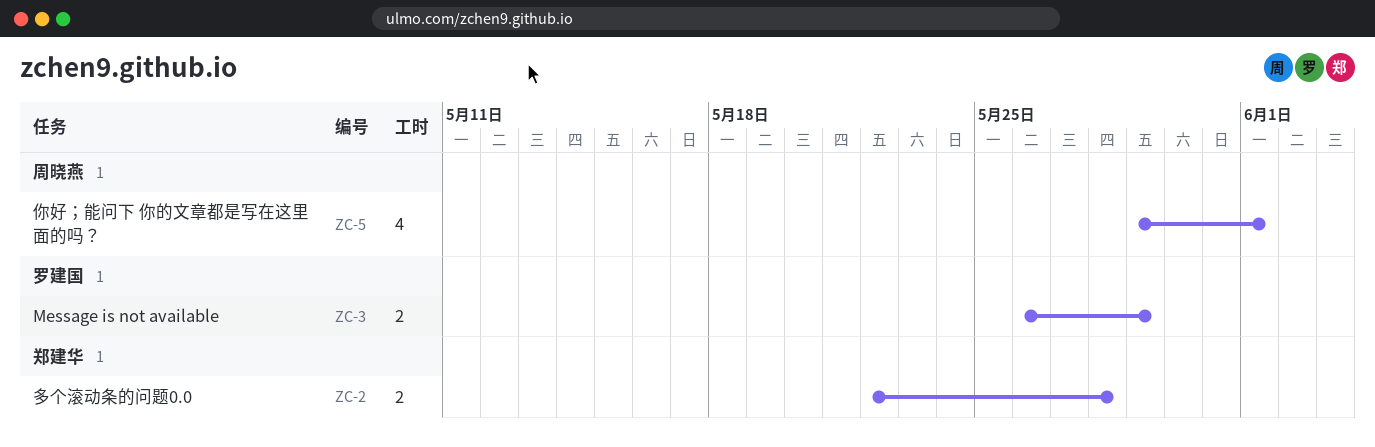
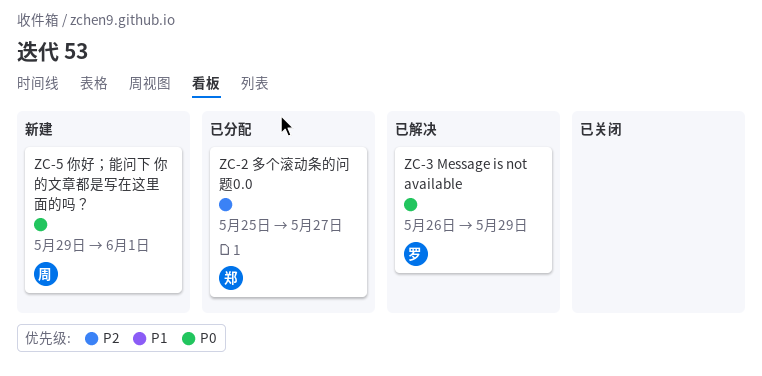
ZC-2, start: May 22 -> May 25
ZC-2, due: May 28 -> May 27

